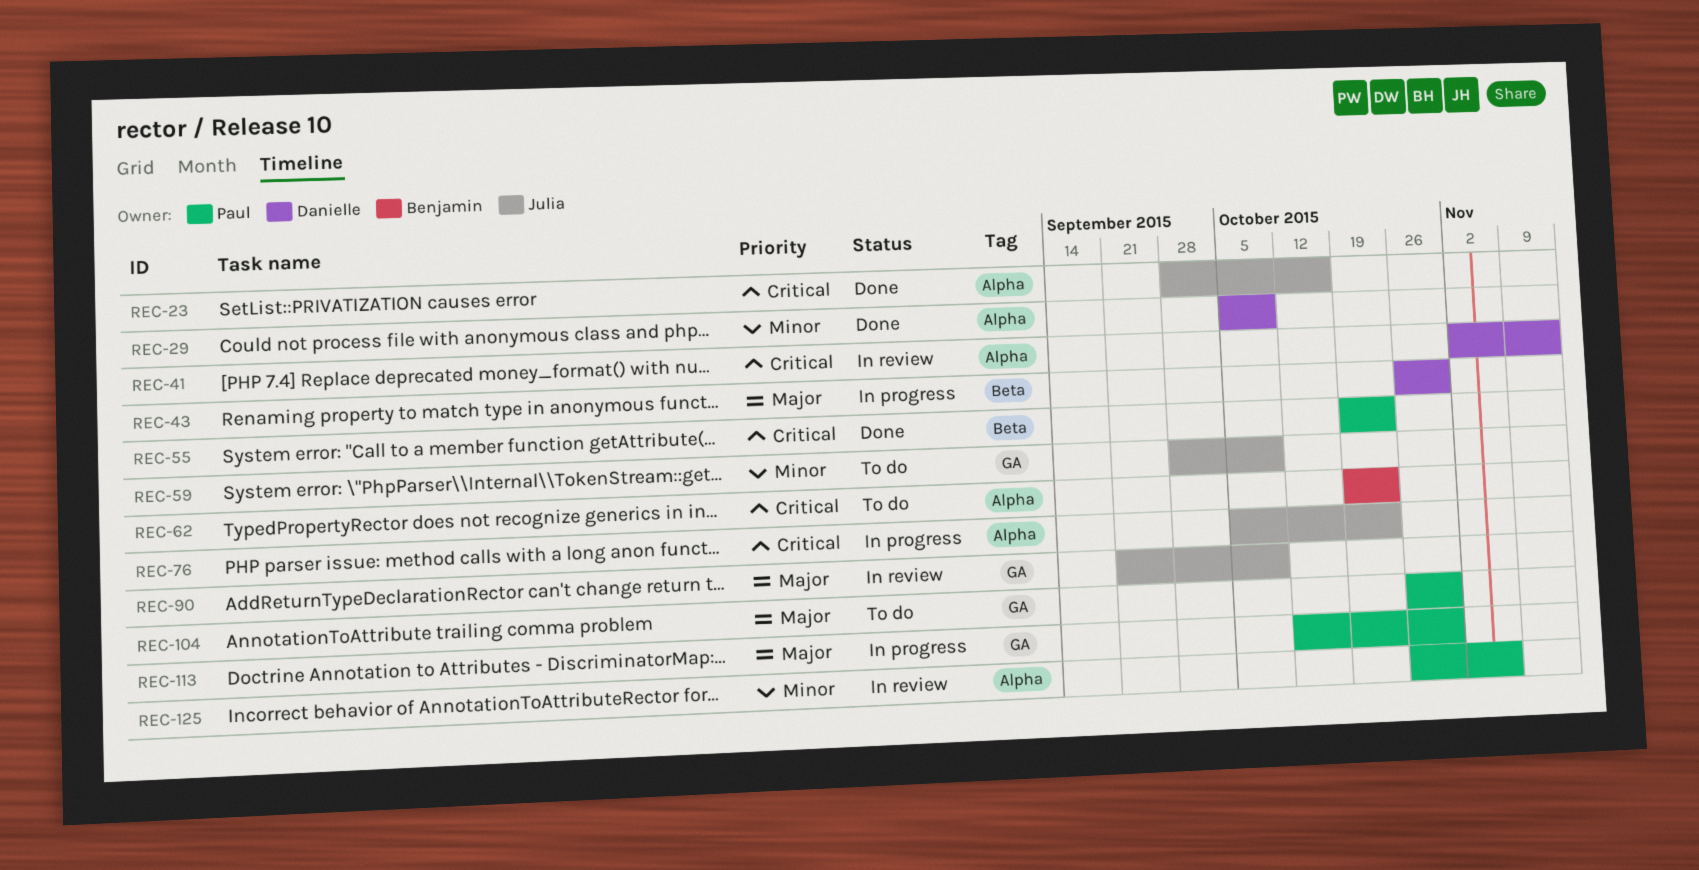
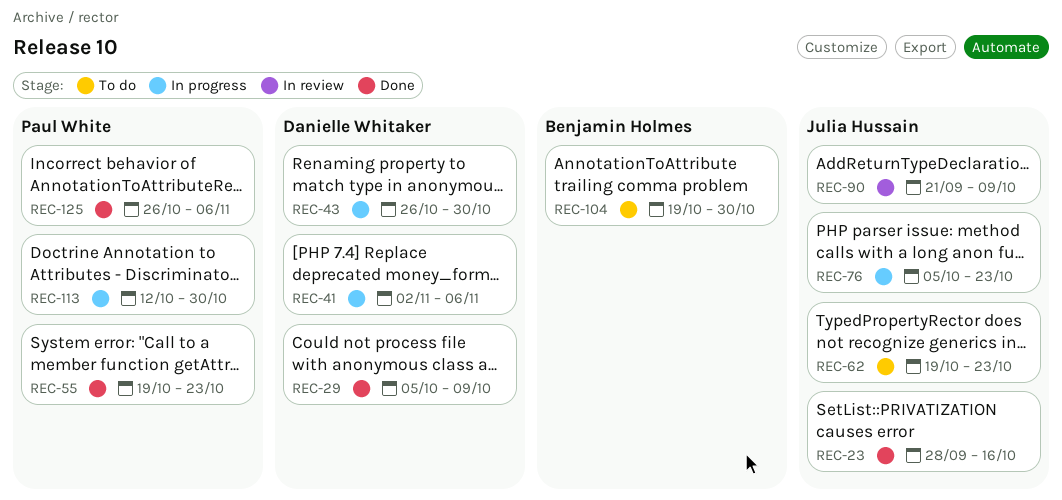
REC-41, status: In review -> In progress
REC-41, due: Nov 13 -> Nov 6
REC-59: present -> none
REC-62, owner: Benjamin Holmes -> Julia Hussain
REC-104, owner: Paul White -> Benjamin Holmes
REC-104, start: Oct 26 -> Oct 19
REC-125, status: In review -> Done

